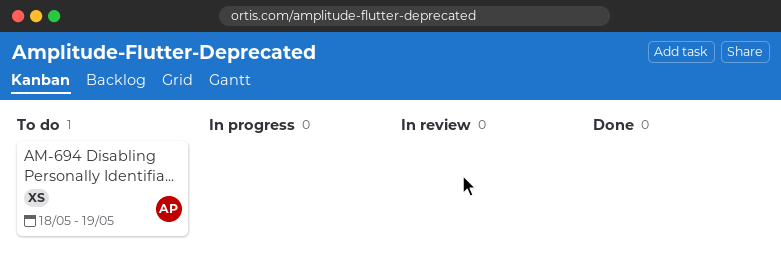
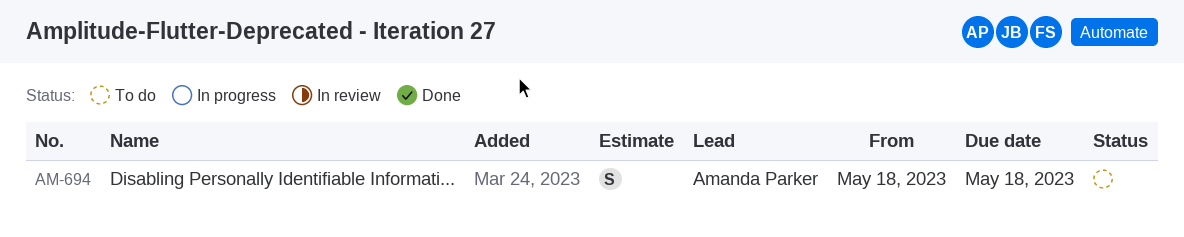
AM-694, estimate: XS -> S
AM-694, due: May 19 -> May 18

